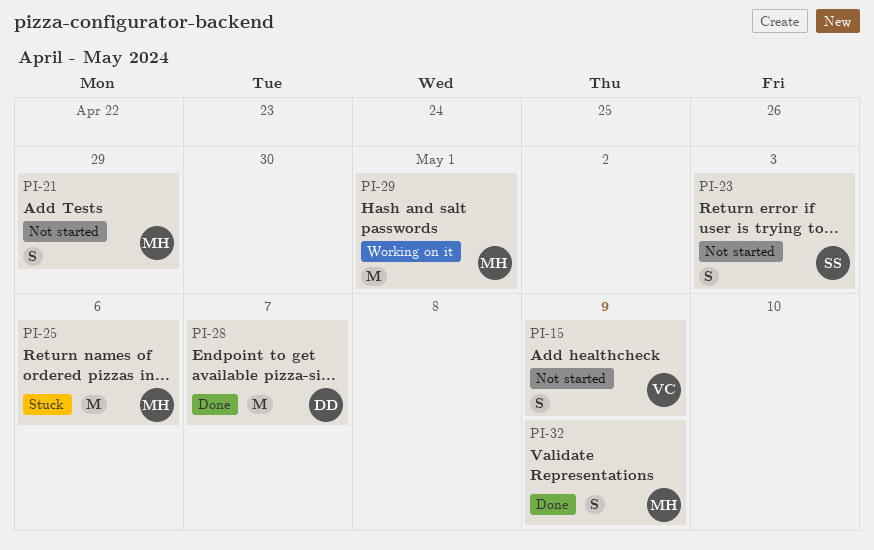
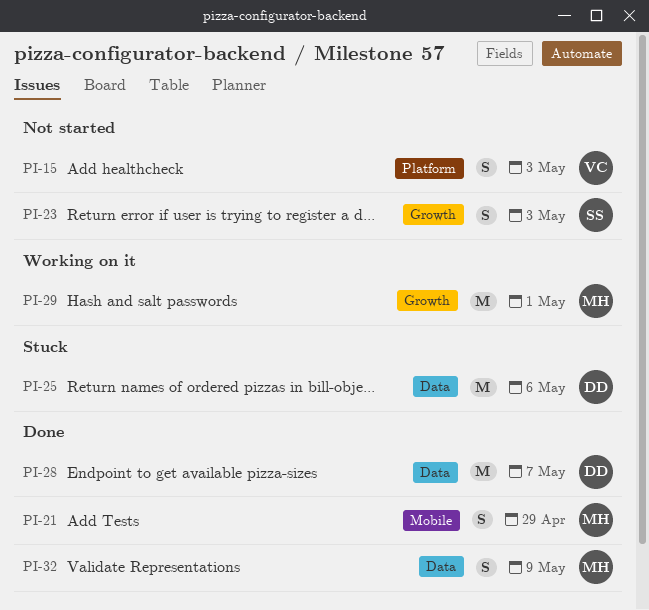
PI-15, due: May 9 -> May 3
PI-21, status: Not started -> Done
PI-25, owner: MH -> DD

